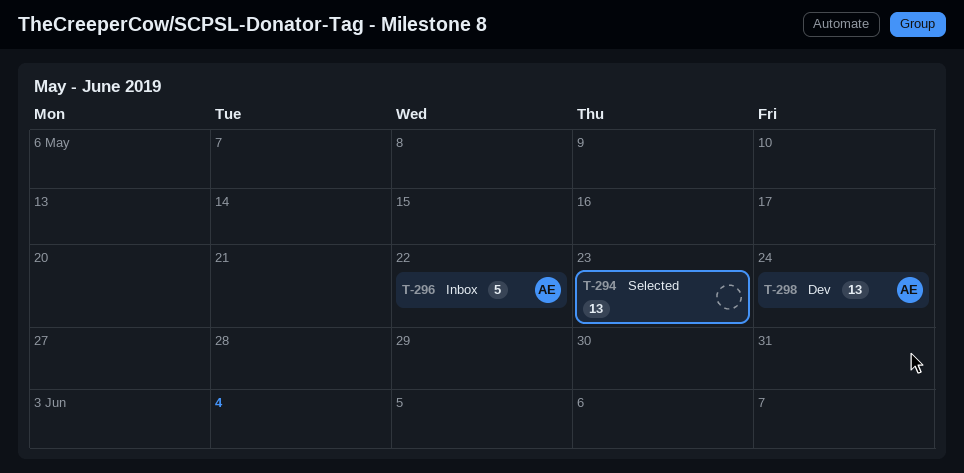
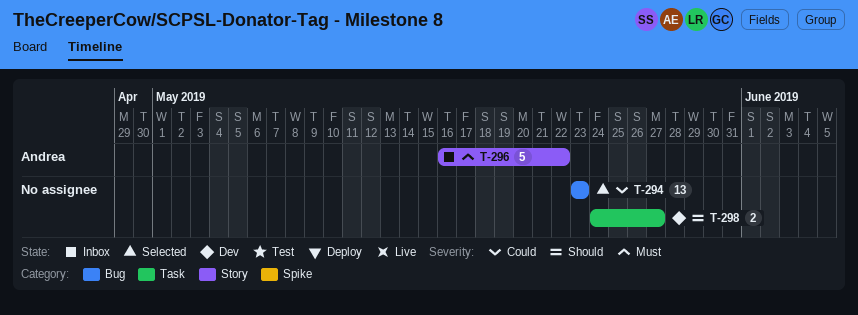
T-298, owner: Andrea -> none
T-298, estimate: 13 -> 2
T-298, due: May 24 -> May 27

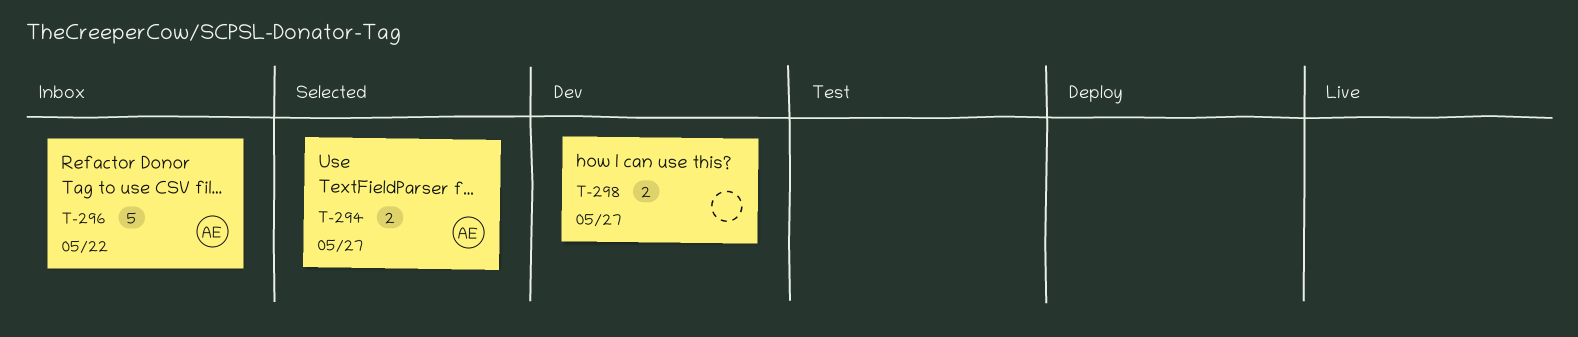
T-294, owner: none -> Andrea
T-294, estimate: 13 -> 2
T-294, due: May 23 -> May 27

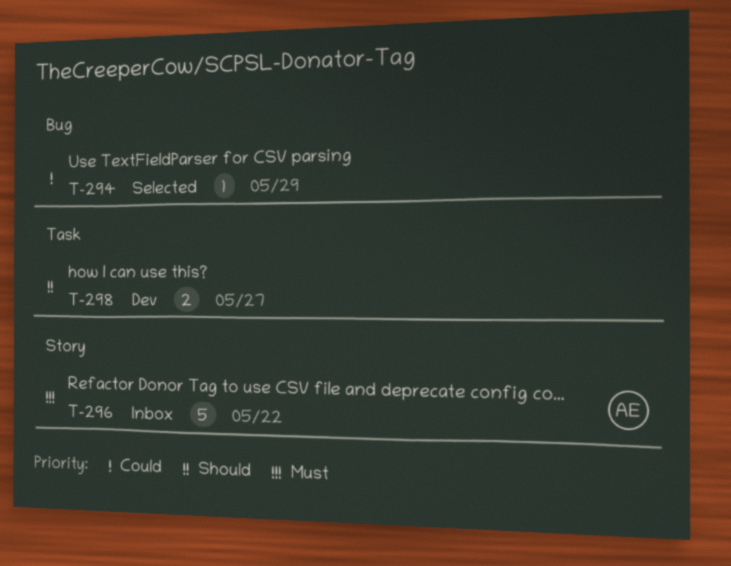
T-294, owner: AE -> none
T-294, estimate: 2 -> 1
T-294, due: May 27 -> May 29

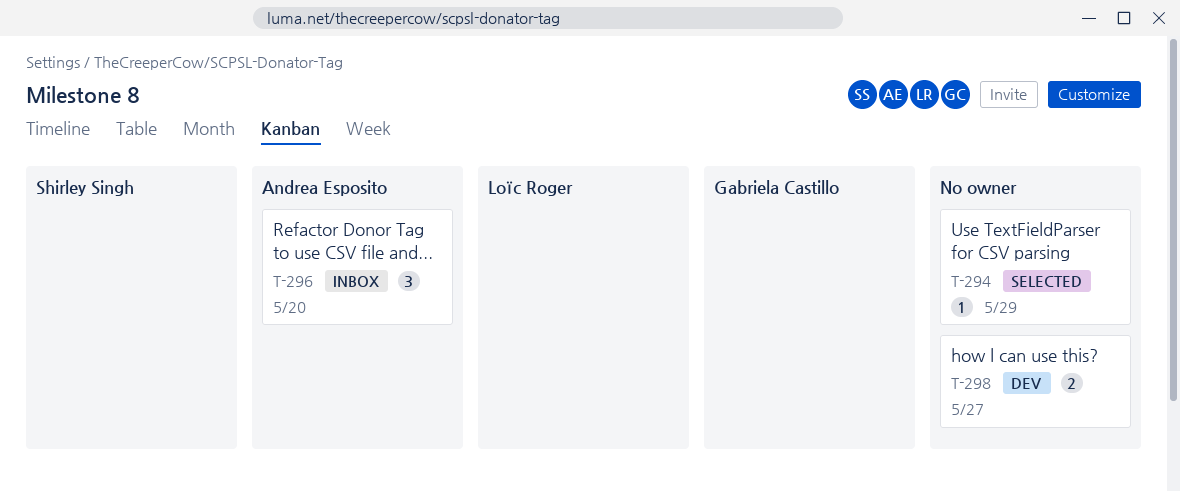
T-296, estimate: 5 -> 3
T-296, due: May 22 -> May 20

